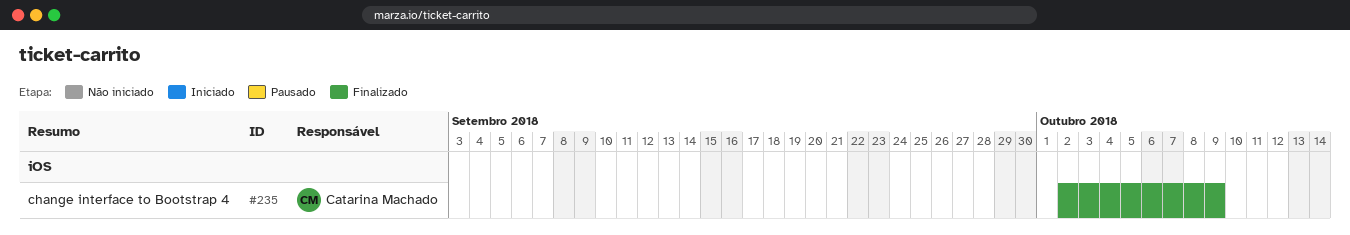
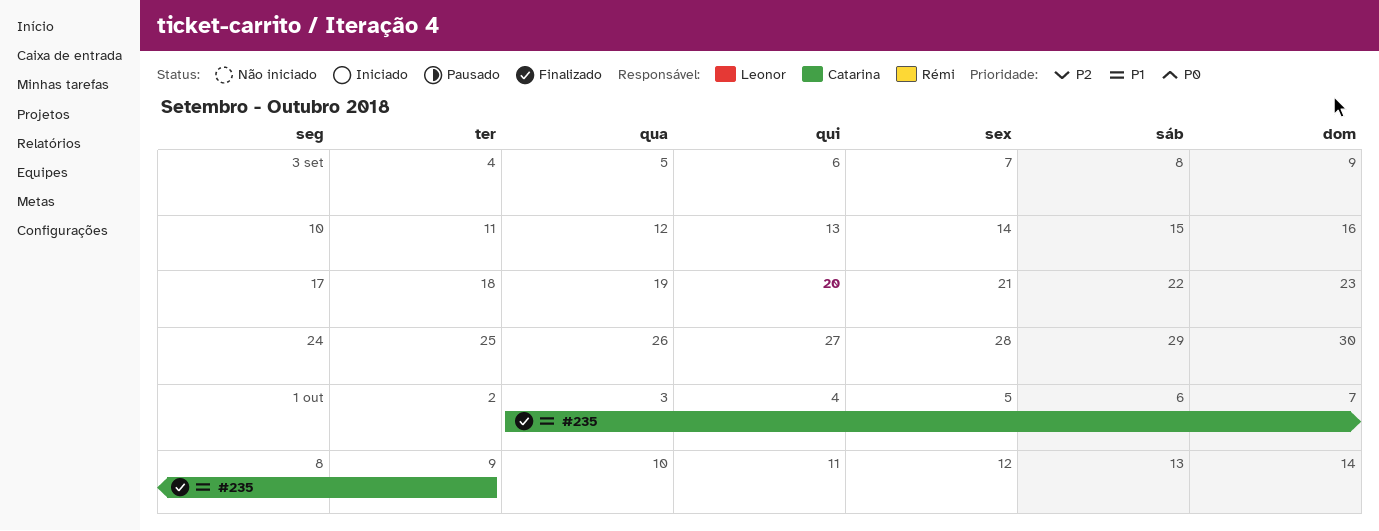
#235, start: Oct 2 -> Oct 3

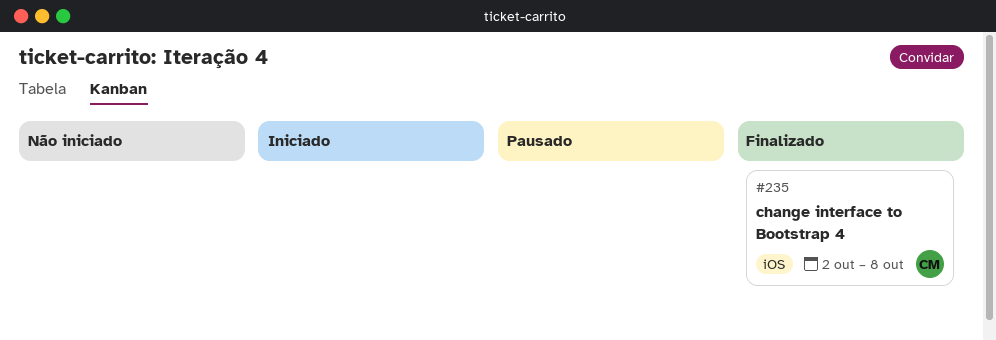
#235, start: Oct 3 -> Oct 2
#235, due: Oct 9 -> Oct 8

